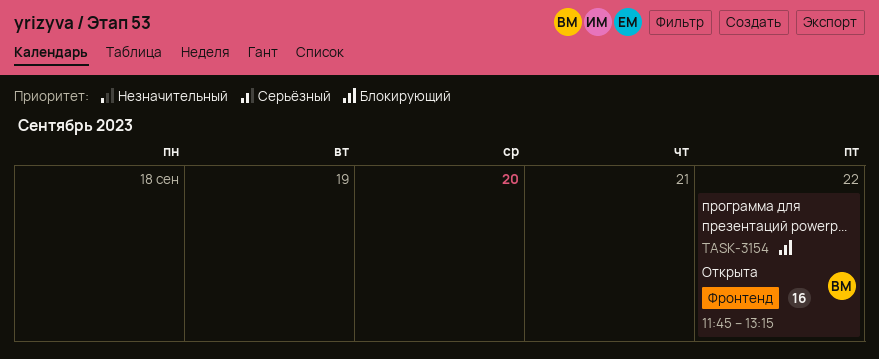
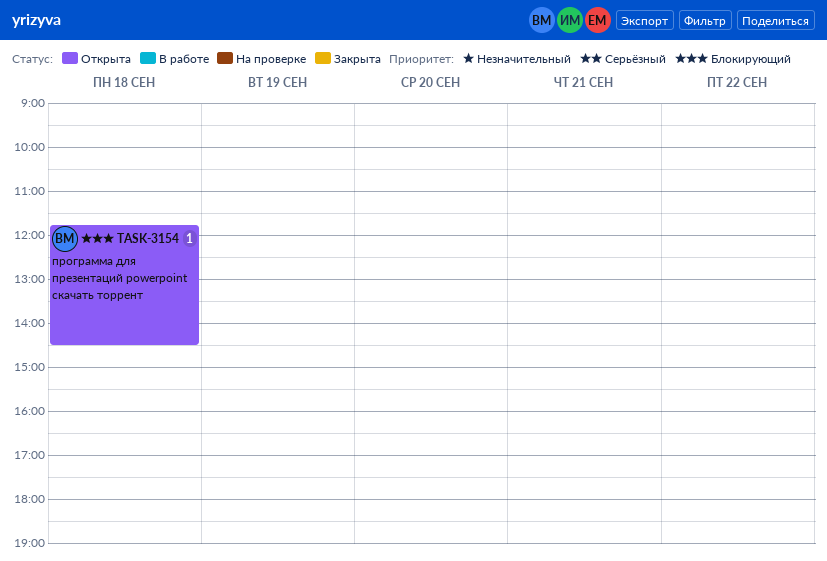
TASK-3154, estimate: 16 -> 1
TASK-3154, day: Sep 22 -> Sep 18
TASK-3154, ends: 13:15 -> 14:30

